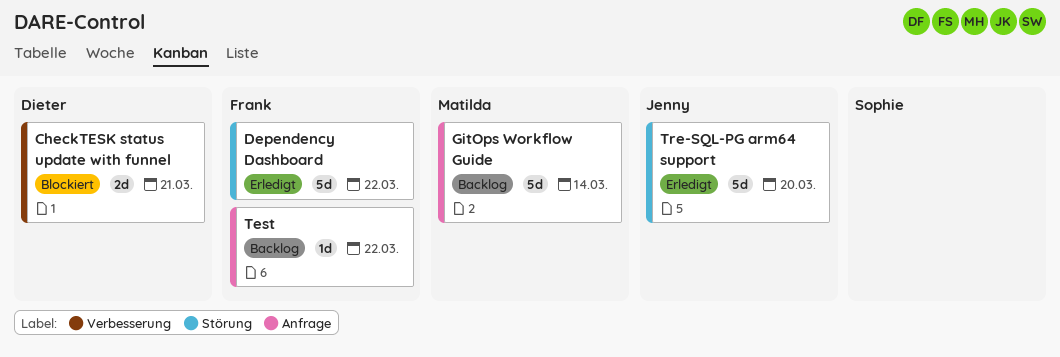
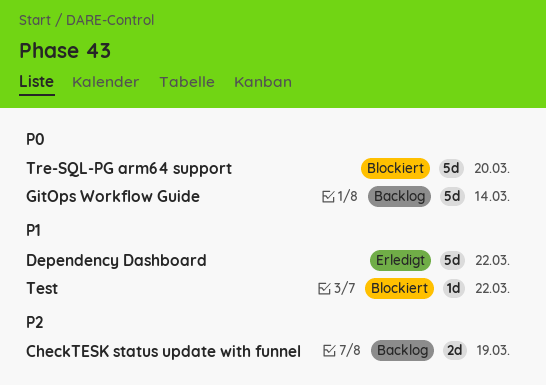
CheckTESK status update with funnel, status: Blockiert -> Backlog
CheckTESK status update with funnel, due: Mar 21 -> Mar 19
Test, status: Backlog -> Blockiert
Tre-SQL-PG arm64 support, status: Erledigt -> Blockiert

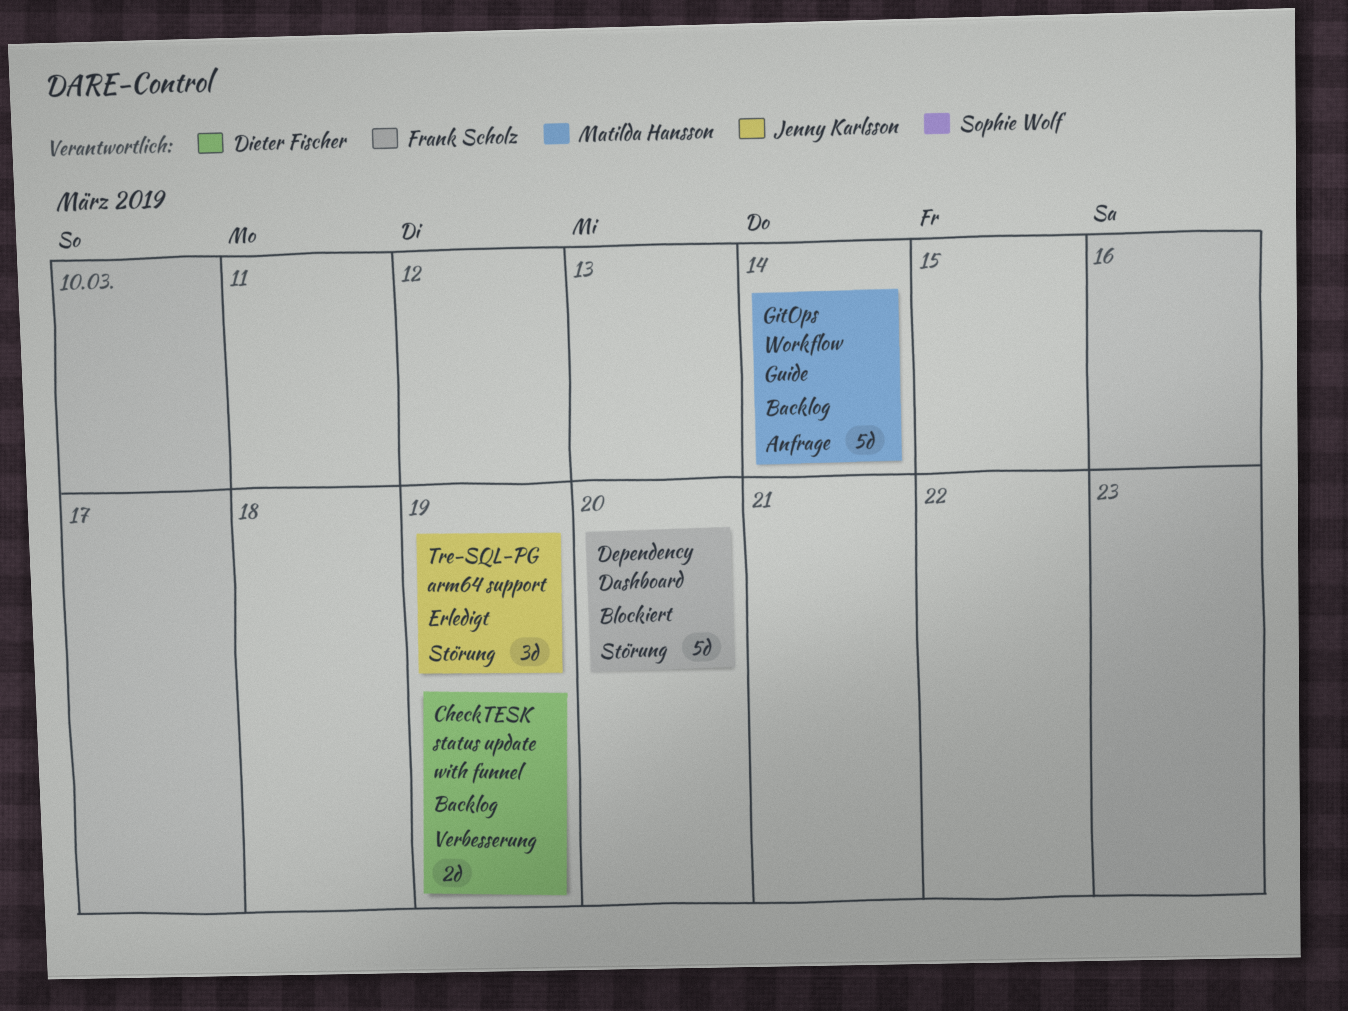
Dependency Dashboard, status: Erledigt -> Blockiert
Dependency Dashboard, due: Mar 22 -> Mar 20
Test: present -> none
Tre-SQL-PG arm64 support, status: Blockiert -> Erledigt
Tre-SQL-PG arm64 support, estimate: 5d -> 3d
Tre-SQL-PG arm64 support, due: Mar 20 -> Mar 19

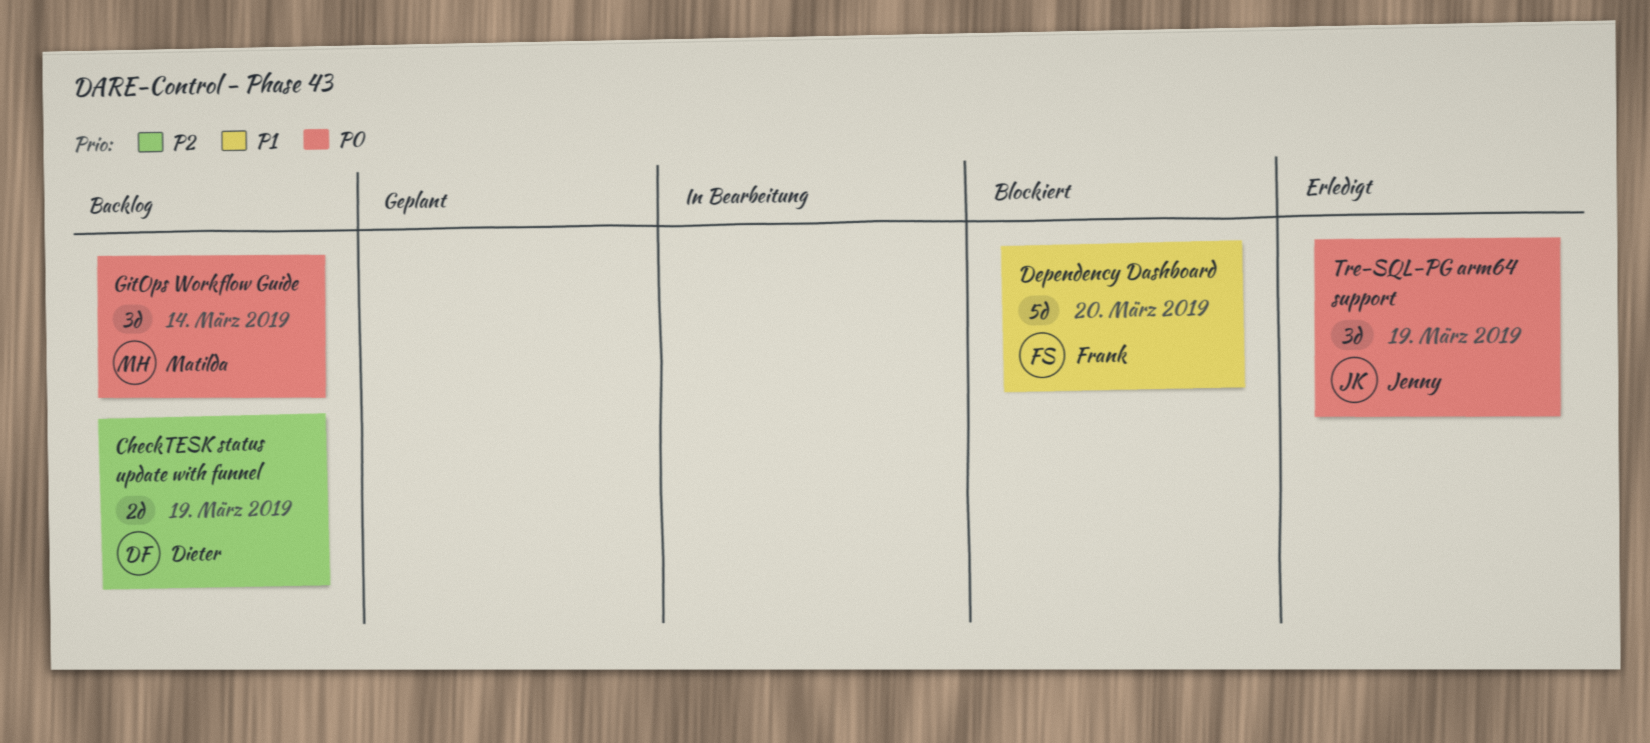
GitOps Workflow Guide, estimate: 5d -> 3d

